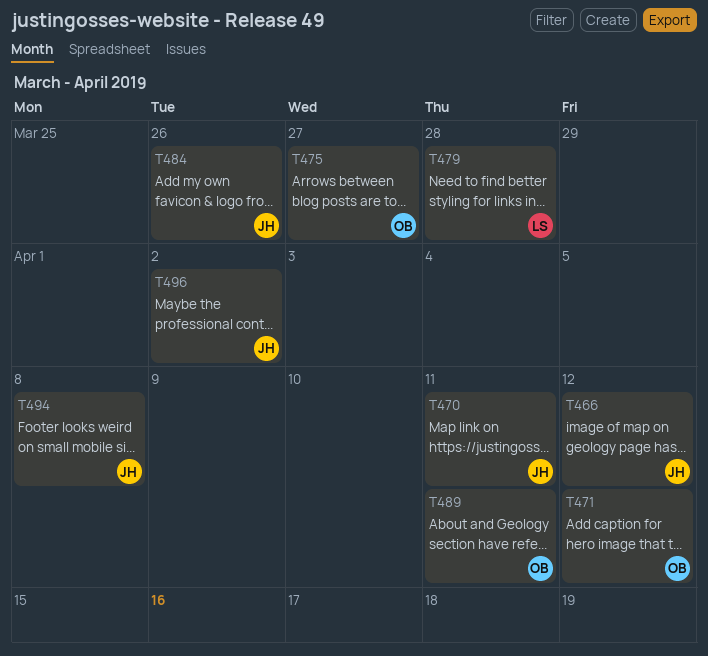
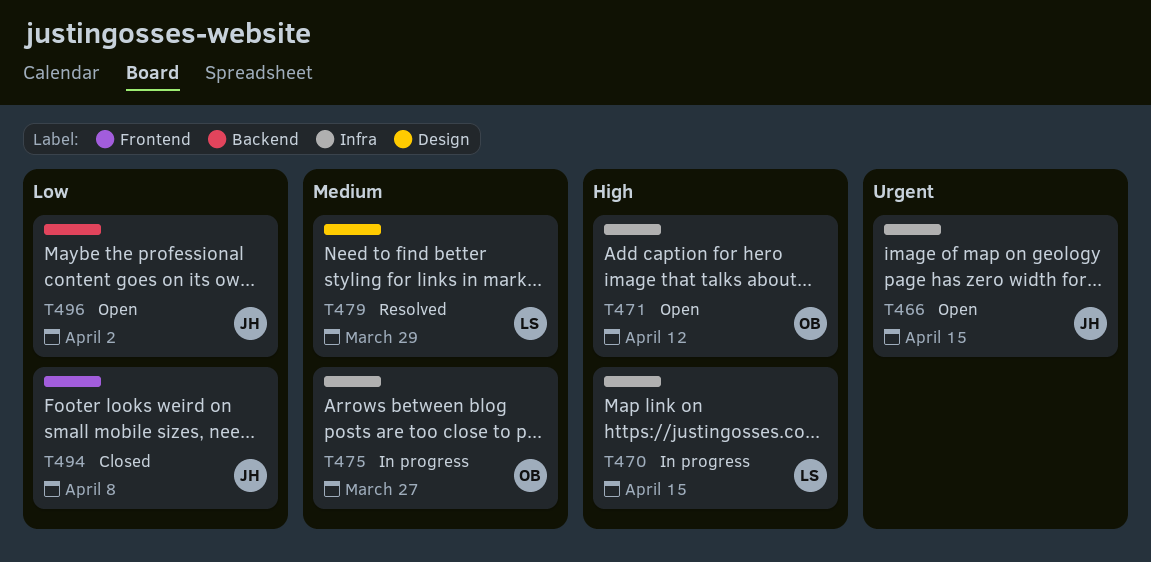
T466, due: Apr 12 -> Apr 15
T470, owner: JH -> LS
T470, due: Apr 11 -> Apr 15
T479, due: Mar 28 -> Mar 29
T484: present -> none
T489: present -> none

